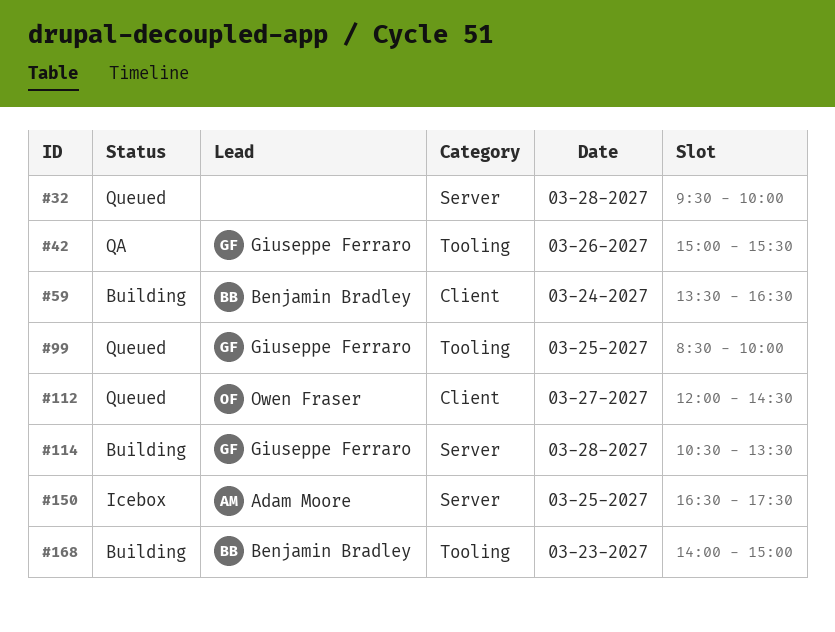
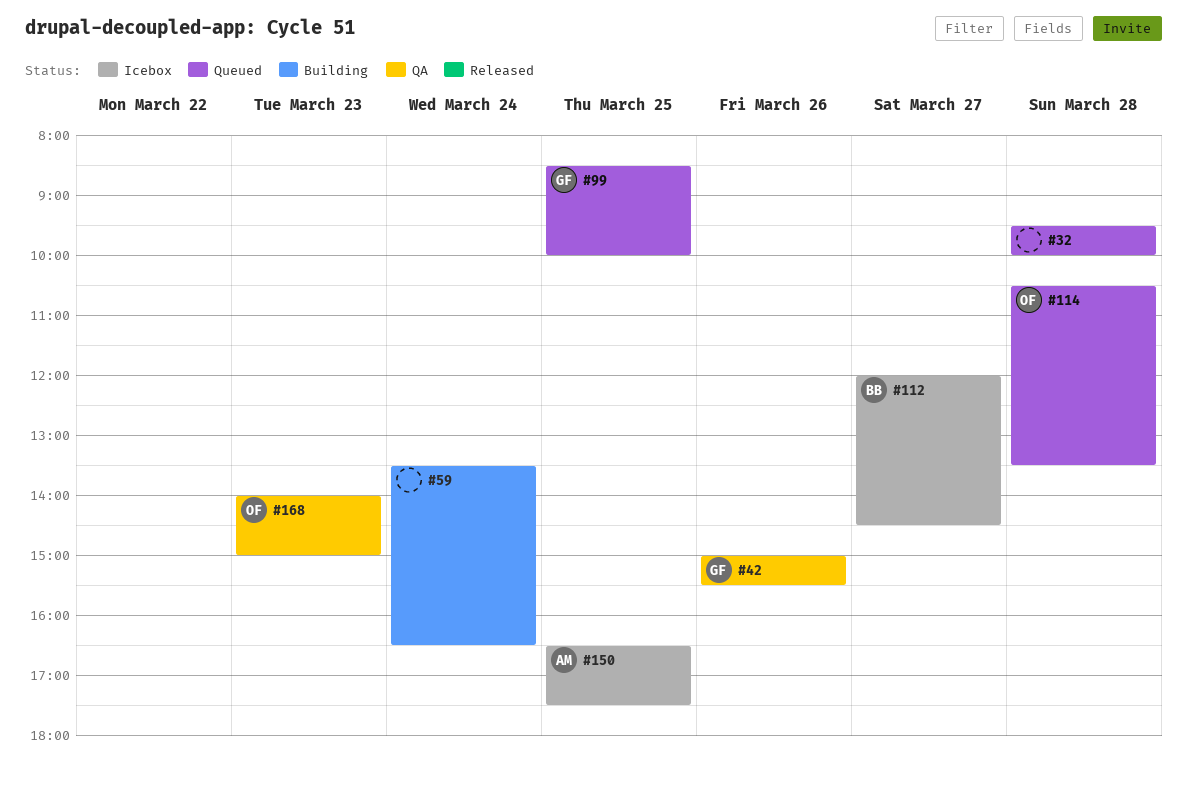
#59, owner: Benjamin Bradley -> none
#112, status: Queued -> Icebox
#112, owner: Owen Fraser -> Benjamin Bradley
#114, status: Building -> Queued
#114, owner: Giuseppe Ferraro -> Owen Fraser
#168, status: Building -> QA
#168, owner: Benjamin Bradley -> Owen Fraser

